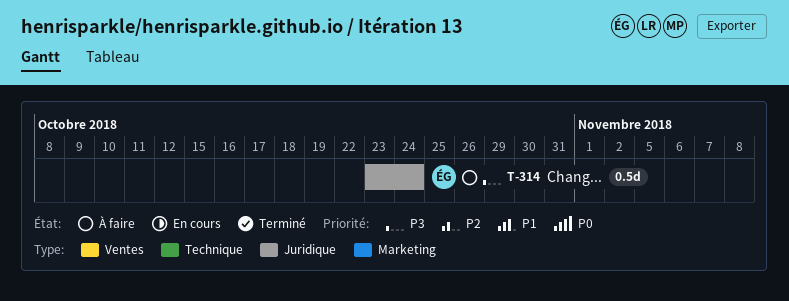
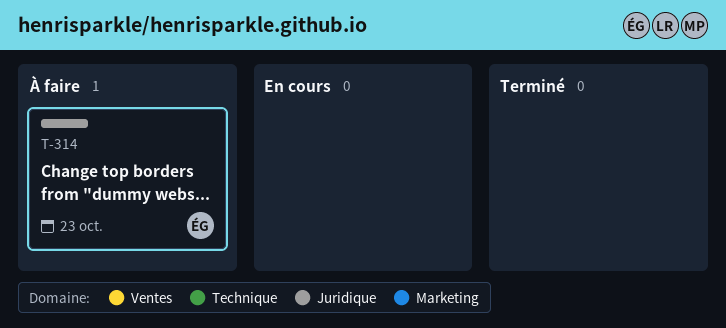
T-314, due: Oct 24 -> Oct 23

